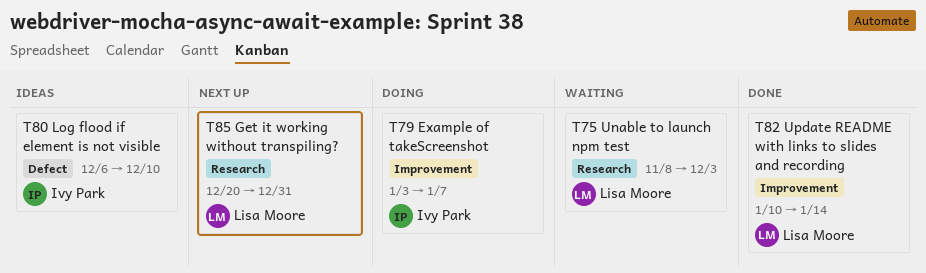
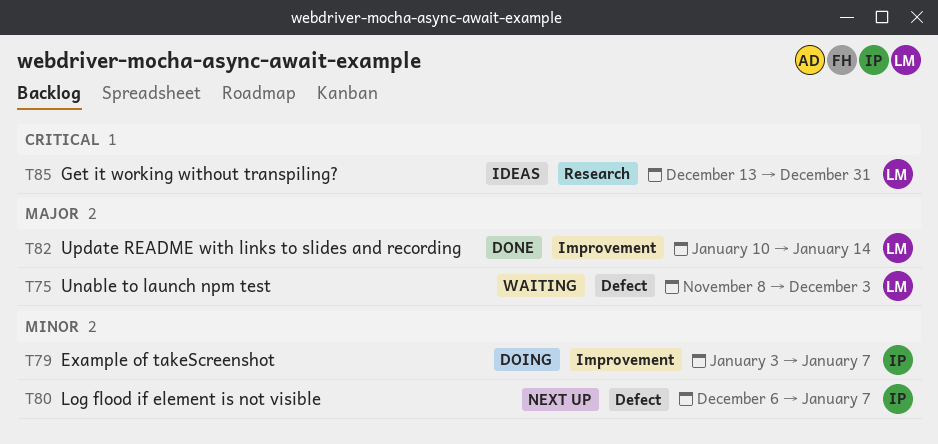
T75, label: Research -> Defect
T80, status: Ideas -> Next up
T80, due: Dec 10 -> Jan 7
T85, status: Next up -> Ideas
T85, start: Dec 20 -> Dec 13

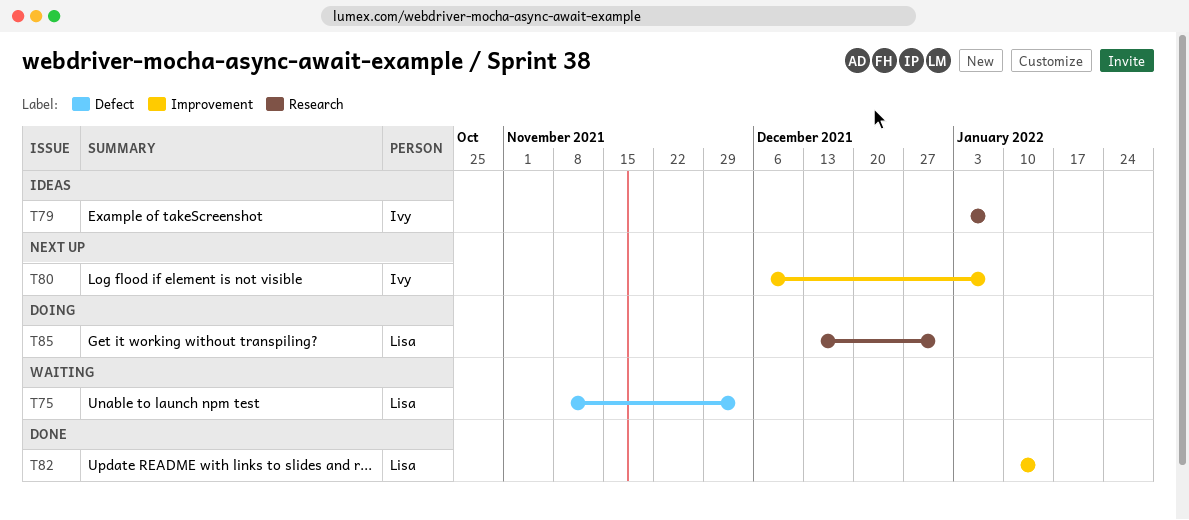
T79, status: Doing -> Ideas
T79, label: Improvement -> Research
T80, label: Defect -> Improvement
T85, status: Ideas -> Doing

